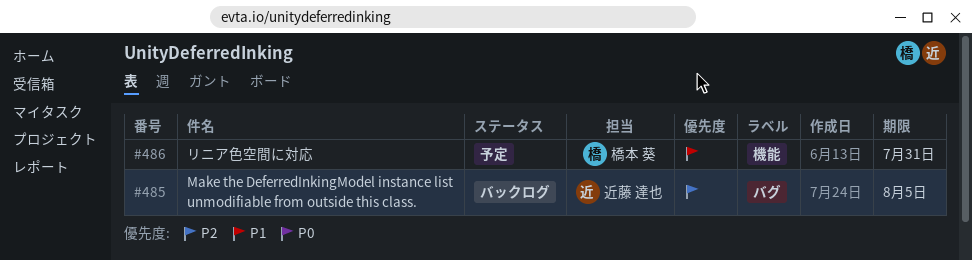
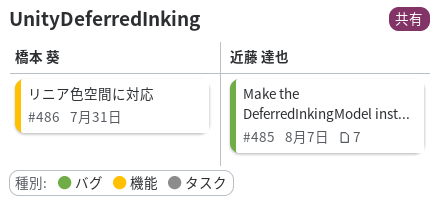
#485, due: Aug 5 -> Aug 7

